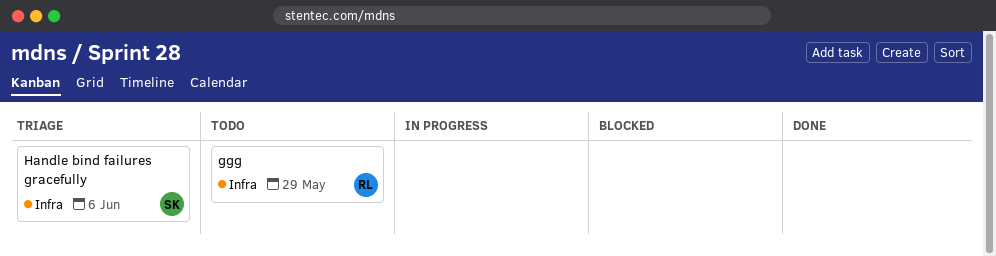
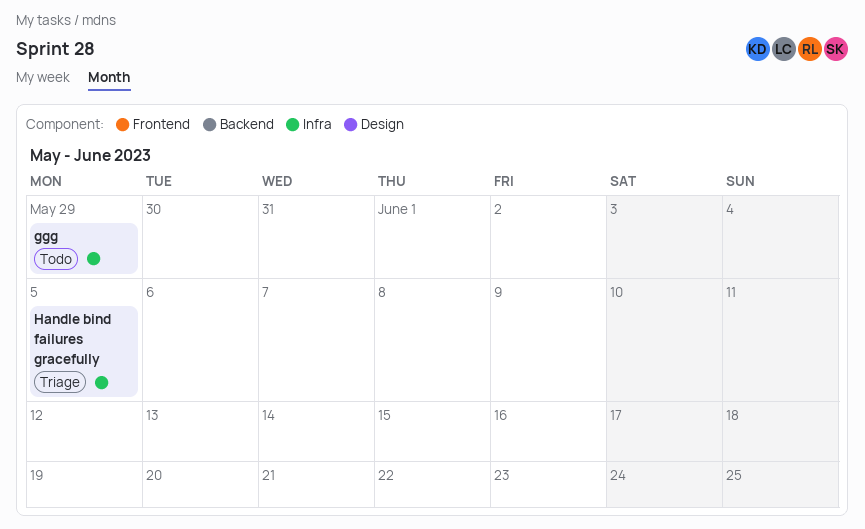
Handle bind failures gracefully, due: Jun 6 -> Jun 5

